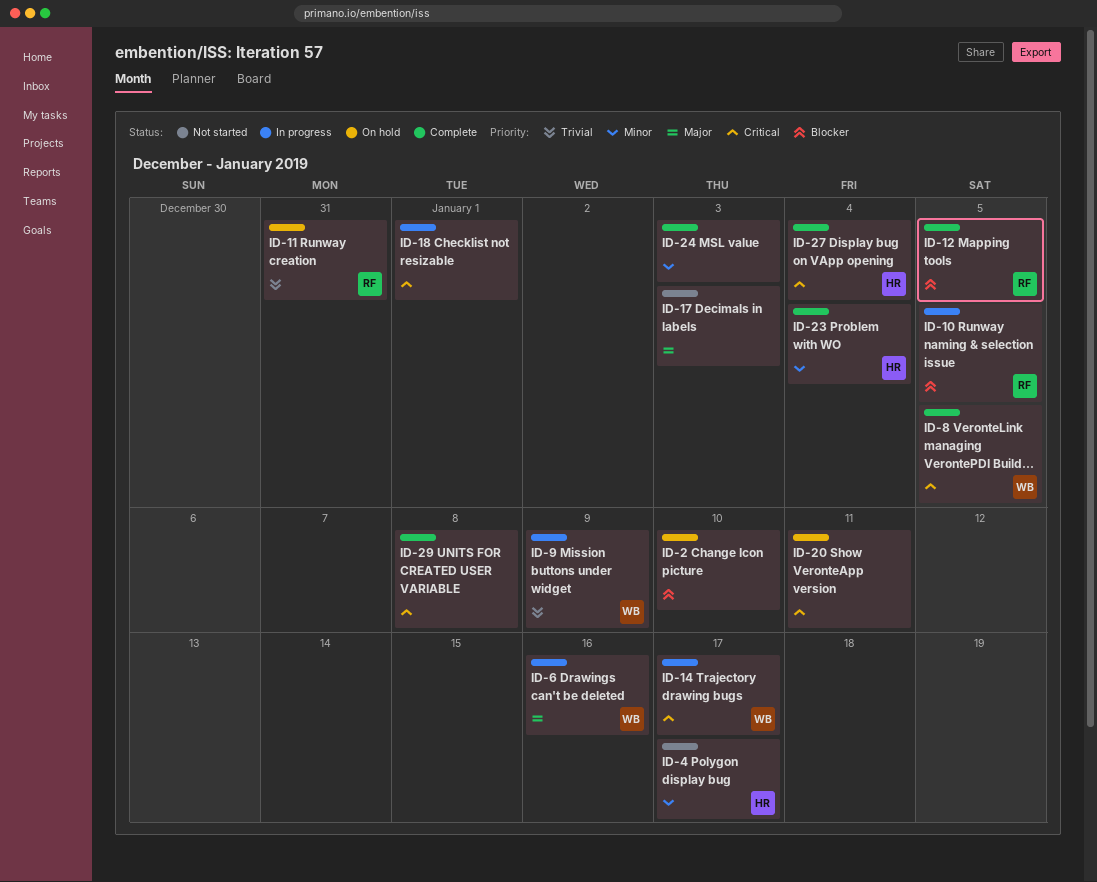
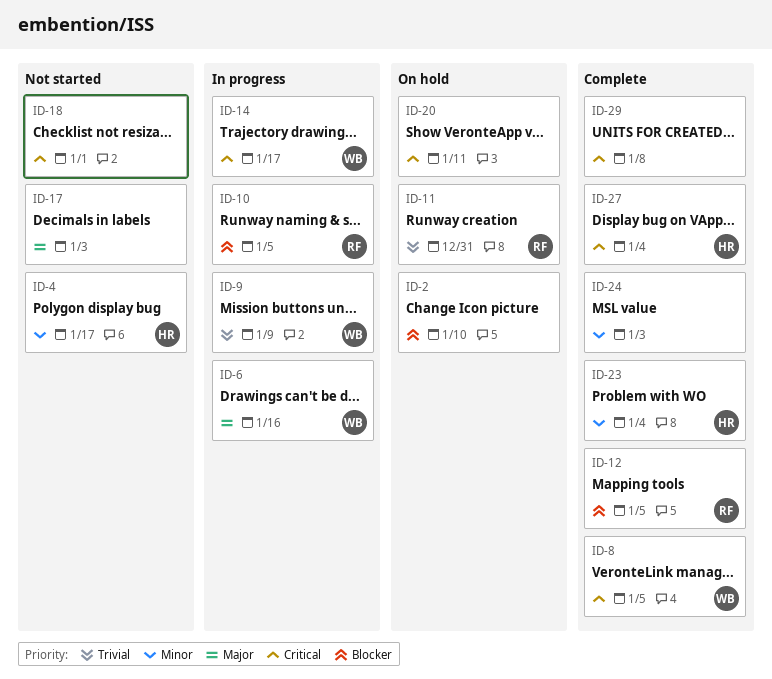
ID-18, status: In progress -> Not started

